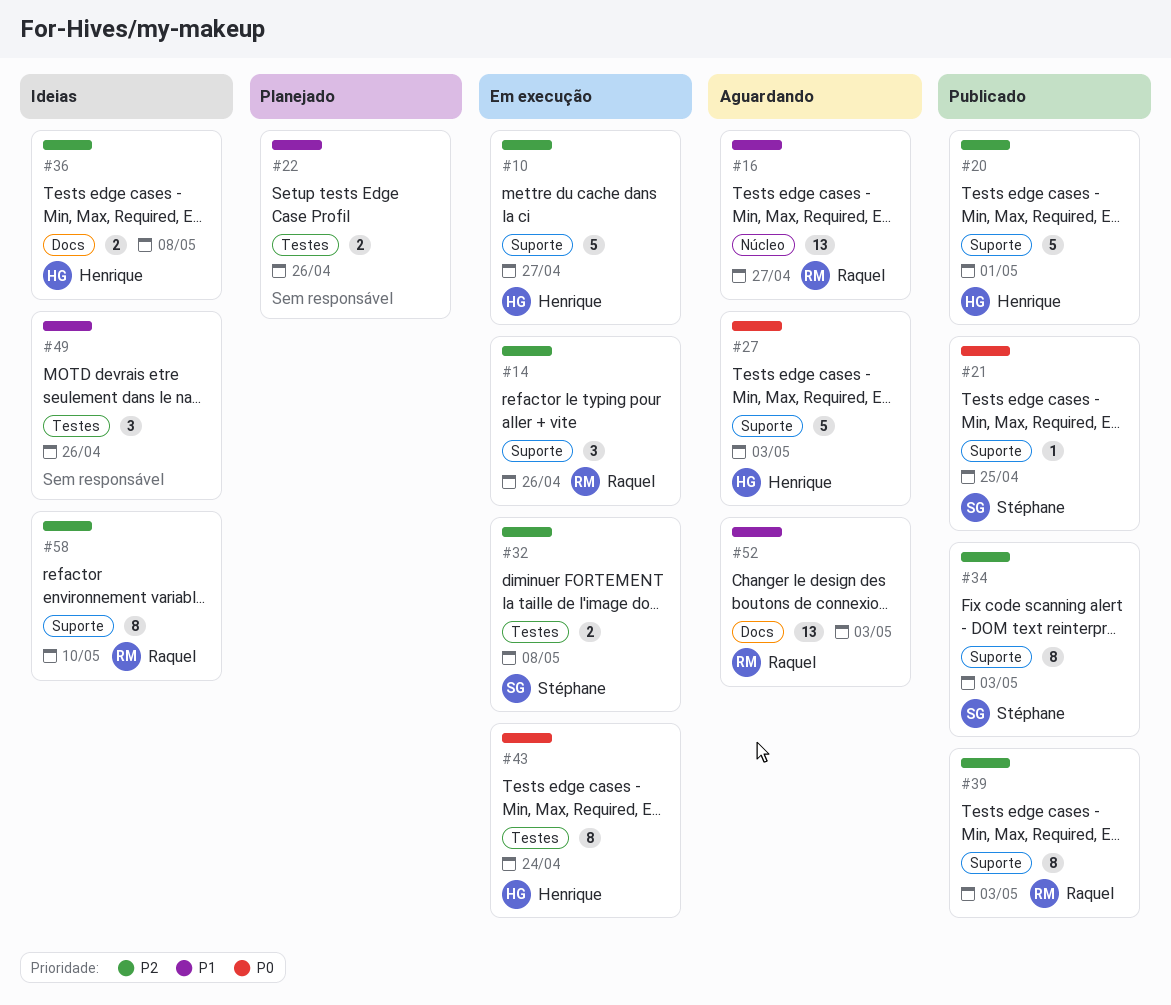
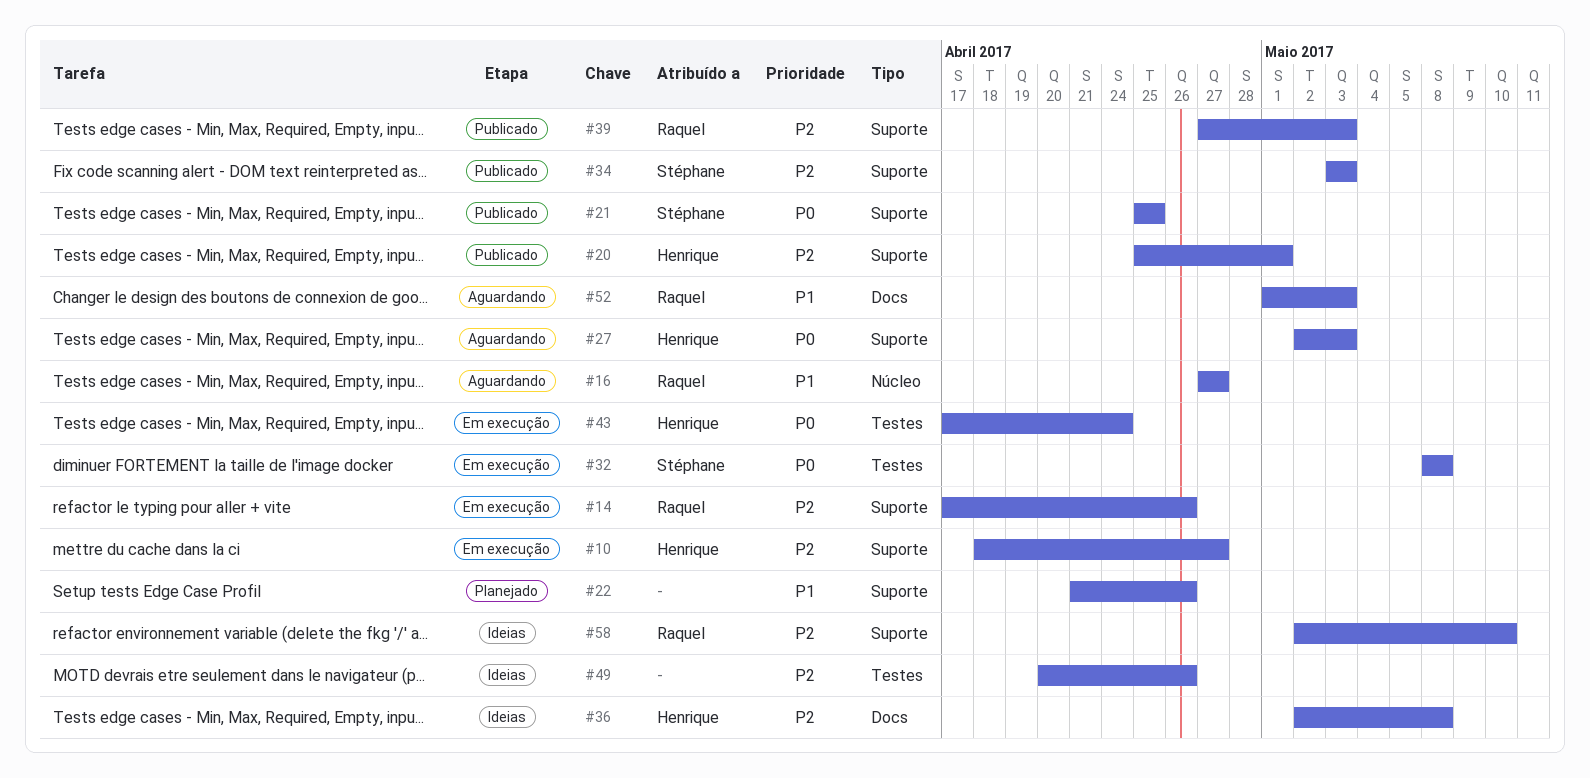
#22, label: Testes -> Suporte
#32, priority: P2 -> P0
#49, priority: P1 -> P2

